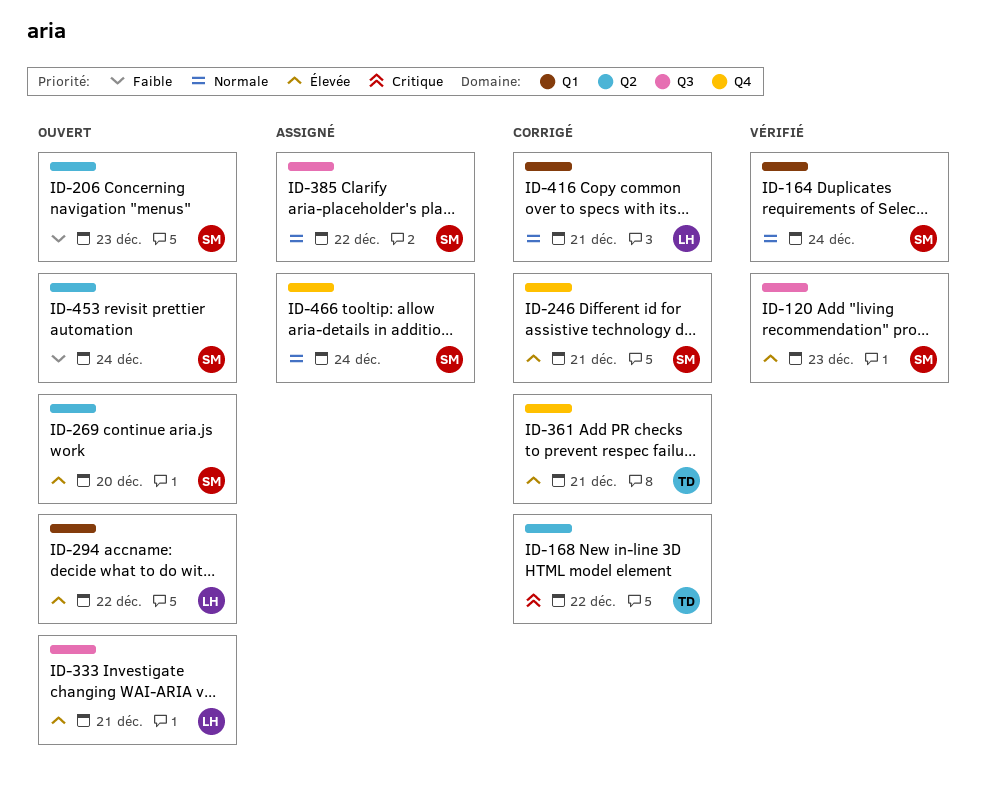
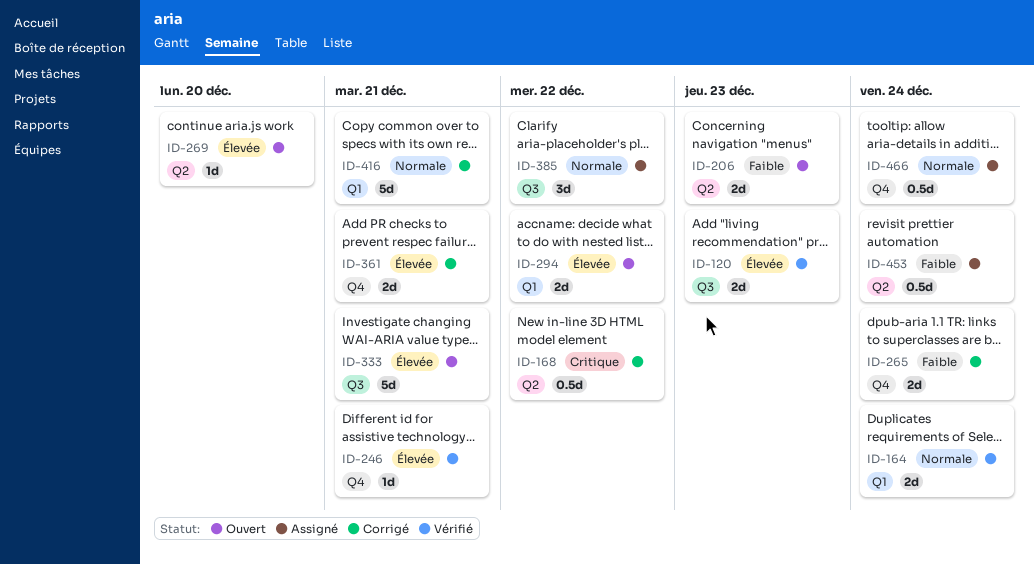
ID-246, status: Corrigé -> Vérifié
ID-265: none -> present
ID-453, status: Ouvert -> Assigné

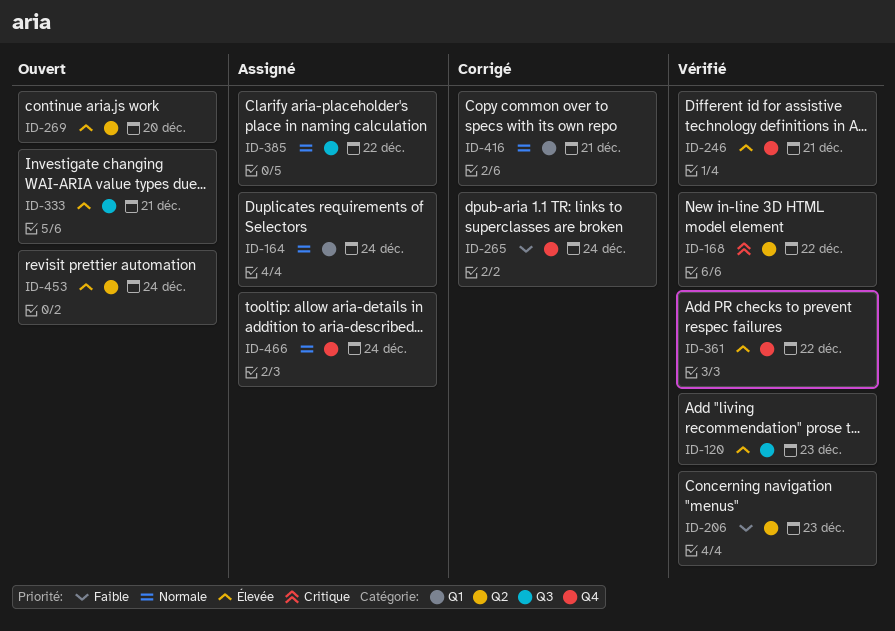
ID-164, status: Vérifié -> Assigné
ID-168, status: Corrigé -> Vérifié
ID-206, status: Ouvert -> Vérifié
ID-294: present -> none
ID-361, status: Corrigé -> Vérifié
ID-361, due: Dec 21 -> Dec 22
ID-453, status: Assigné -> Ouvert
ID-453, priority: Faible -> Élevée

